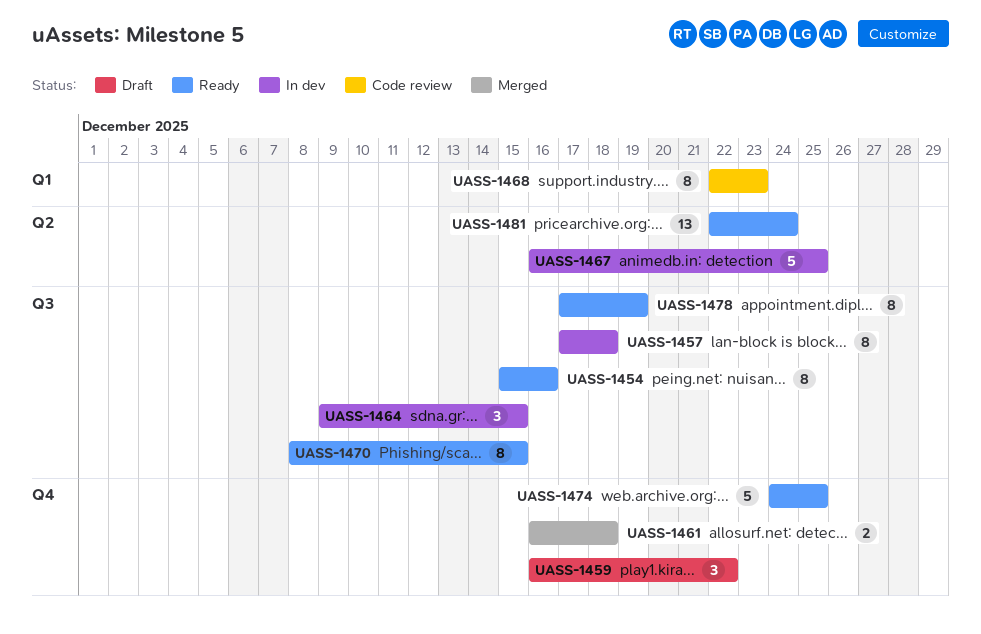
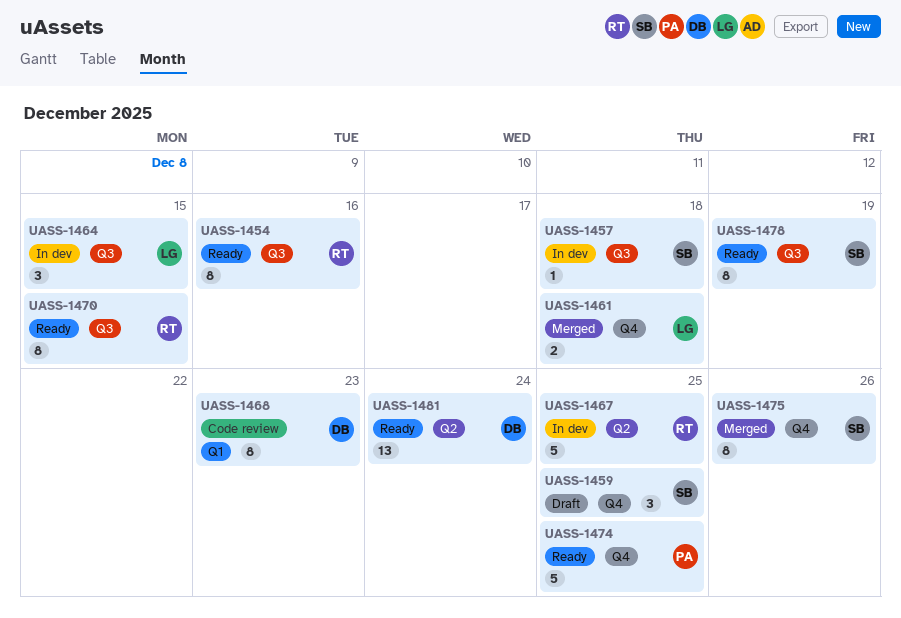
UASS-1457, estimate: 8 -> 1
UASS-1459, due: Dec 22 -> Dec 25
UASS-1475: none -> present

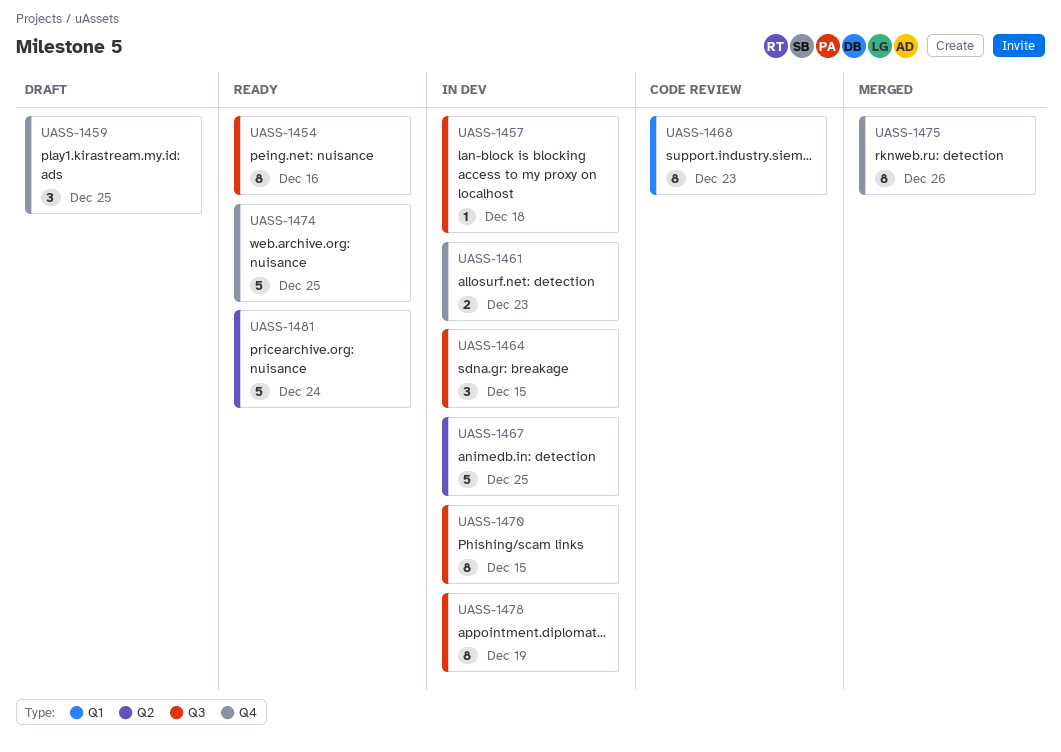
UASS-1461, status: Merged -> In dev
UASS-1461, due: Dec 18 -> Dec 23
UASS-1470, status: Ready -> In dev
UASS-1478, status: Ready -> In dev
UASS-1481, estimate: 13 -> 5

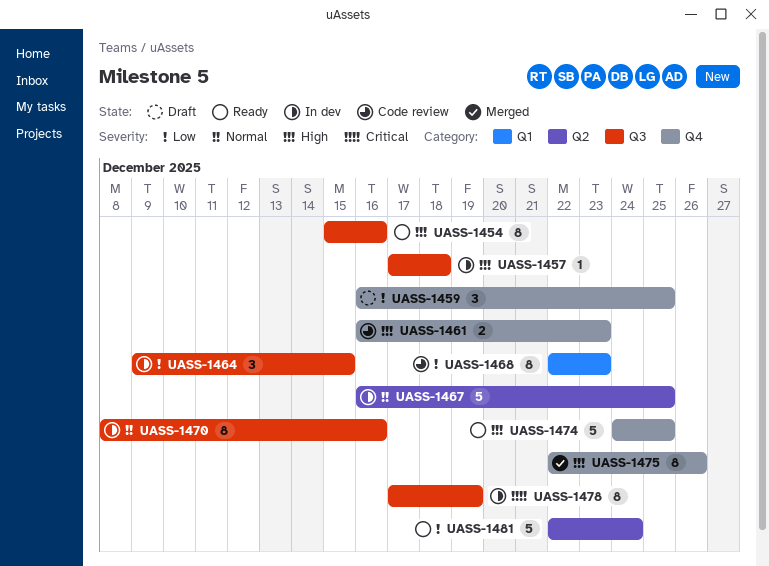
UASS-1461, status: In dev -> Code review
UASS-1470, due: Dec 15 -> Dec 16

